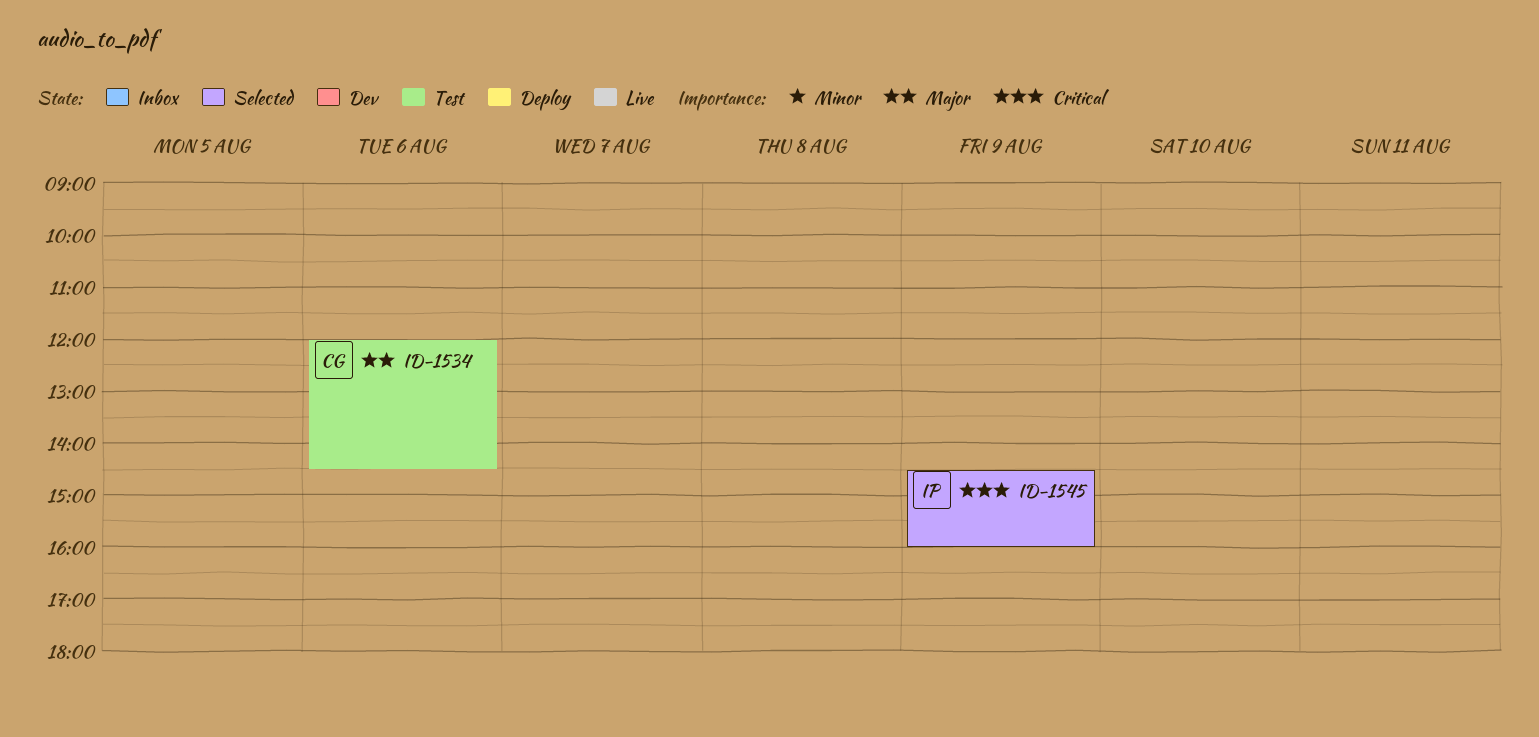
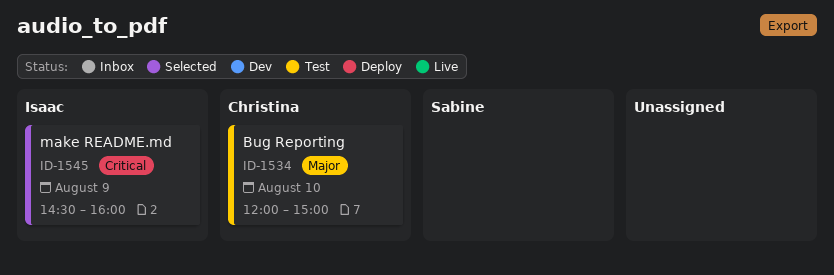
ID-1534, day: Aug 6 -> Aug 10
ID-1534, ends: 14:30 -> 15:00

